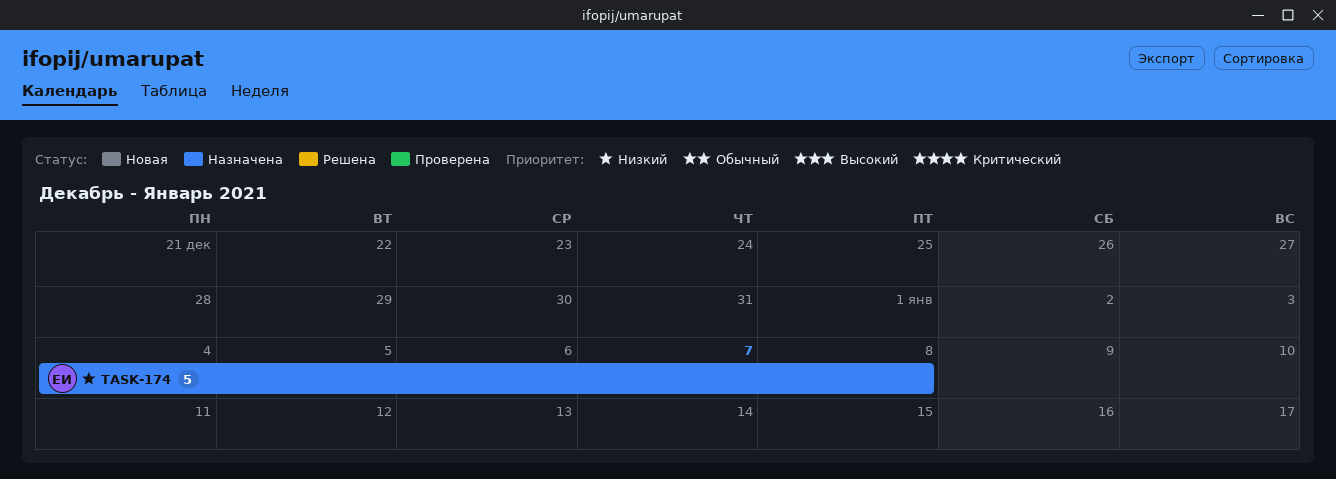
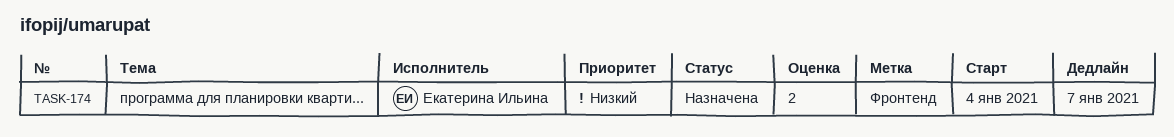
TASK-174, estimate: 5 -> 2
TASK-174, due: Jan 8 -> Jan 7

